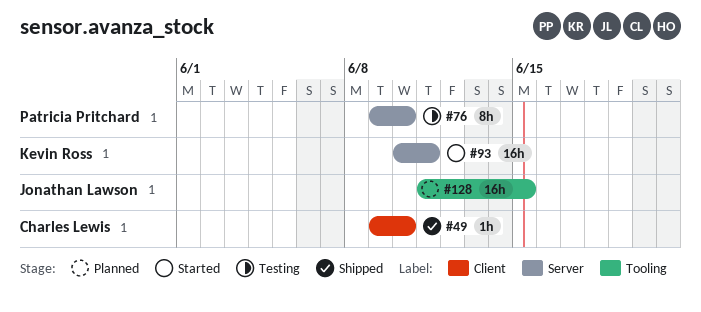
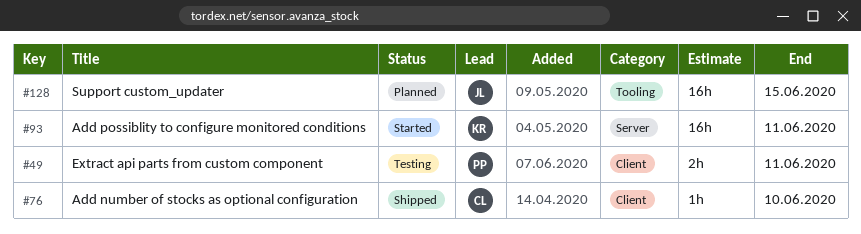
#49, status: Shipped -> Testing
#49, owner: Charles Lewis -> Patricia Pritchard
#49, estimate: 1h -> 2h
#49, due: Jun 10 -> Jun 11
#76, status: Testing -> Shipped
#76, owner: Patricia Pritchard -> Charles Lewis
#76, label: Server -> Client
#76, estimate: 8h -> 1h

